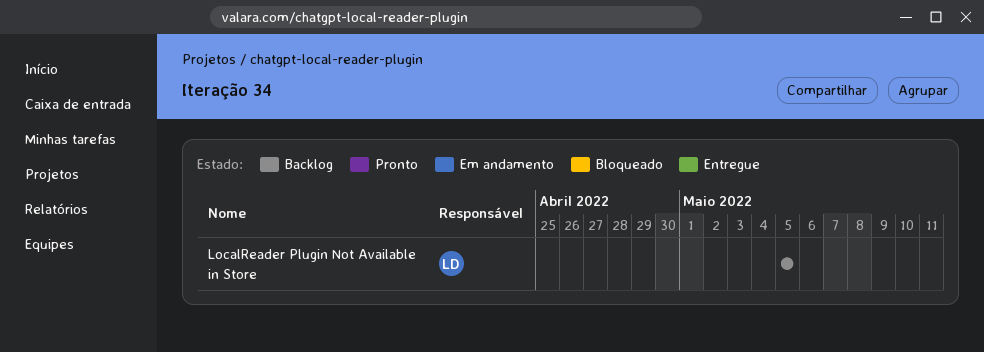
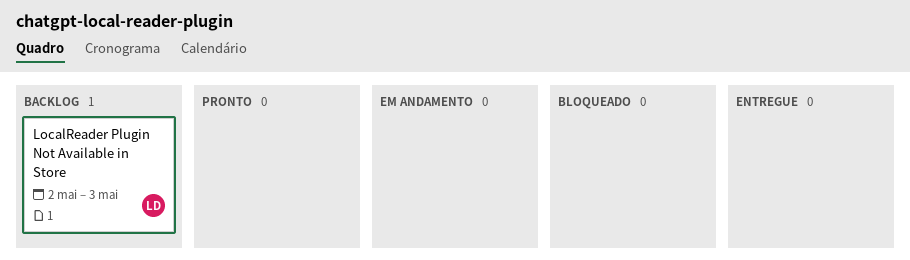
LocalReader Plugin Not Available in Store, start: May 5 -> May 2
LocalReader Plugin Not Available in Store, due: May 5 -> May 3

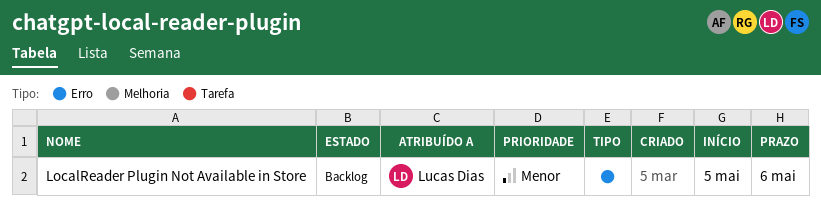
LocalReader Plugin Not Available in Store, start: May 2 -> May 5
LocalReader Plugin Not Available in Store, due: May 3 -> May 6

